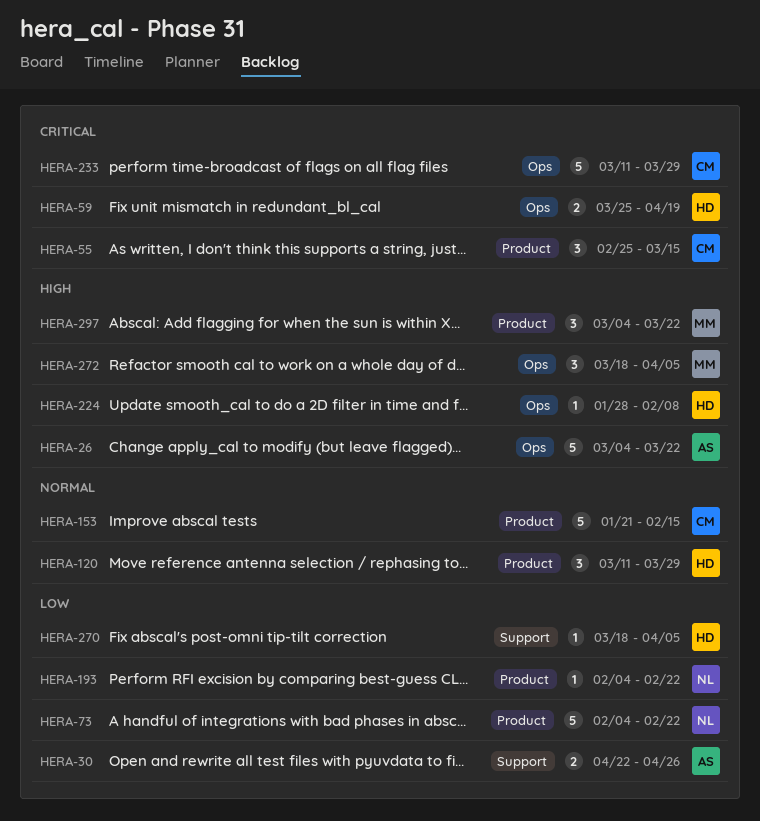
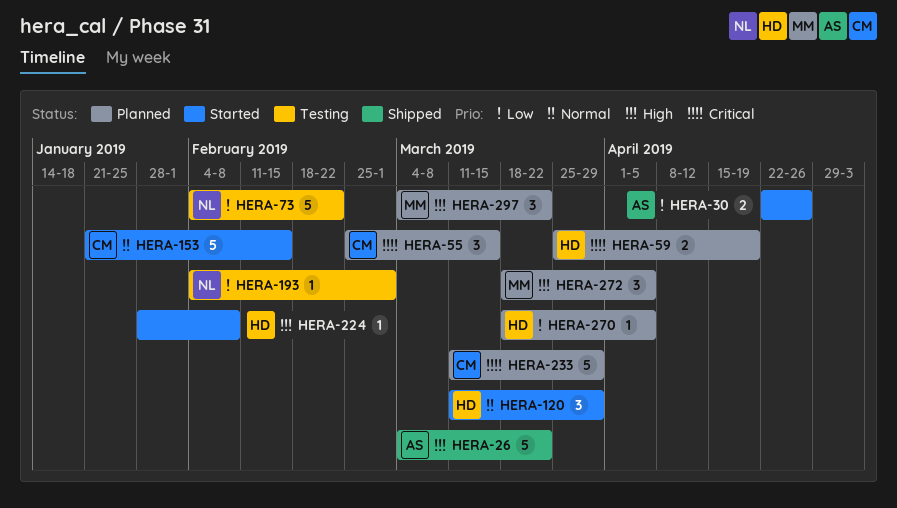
HERA-193, due: Feb 22 -> Mar 1

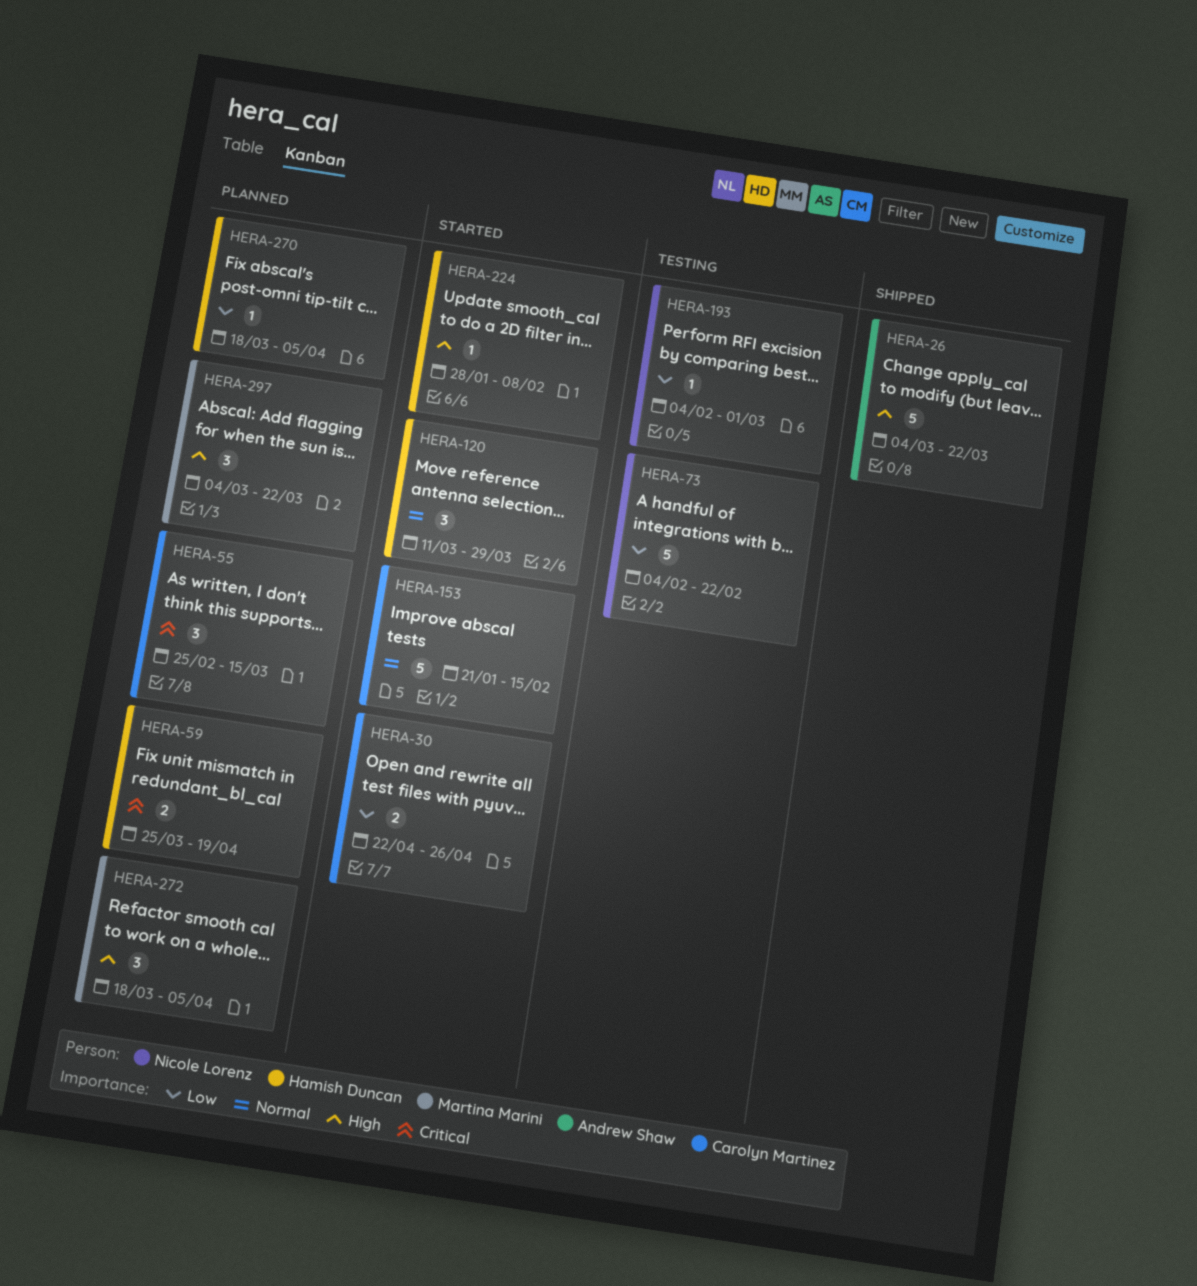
HERA-30, owner: Andrew Shaw -> Carolyn Martinez
HERA-233: present -> none

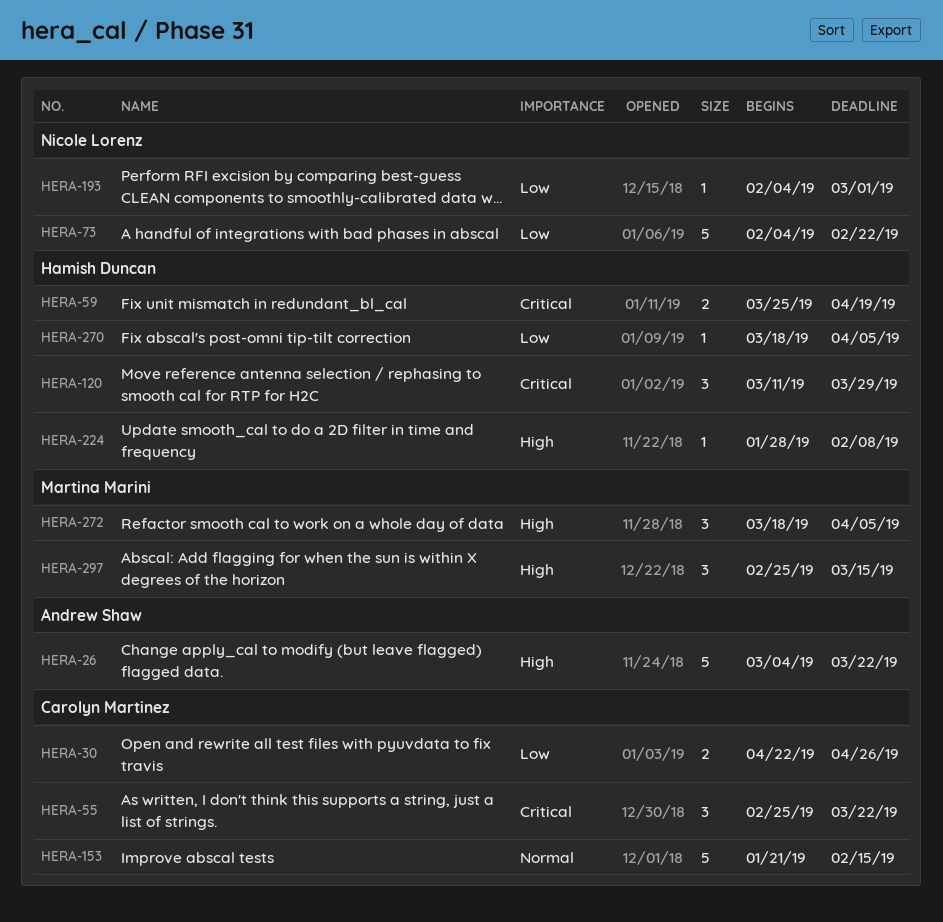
HERA-55, due: Mar 15 -> Mar 22
HERA-120, priority: Normal -> Critical
HERA-297, start: Mar 4 -> Feb 25
HERA-297, due: Mar 22 -> Mar 15

